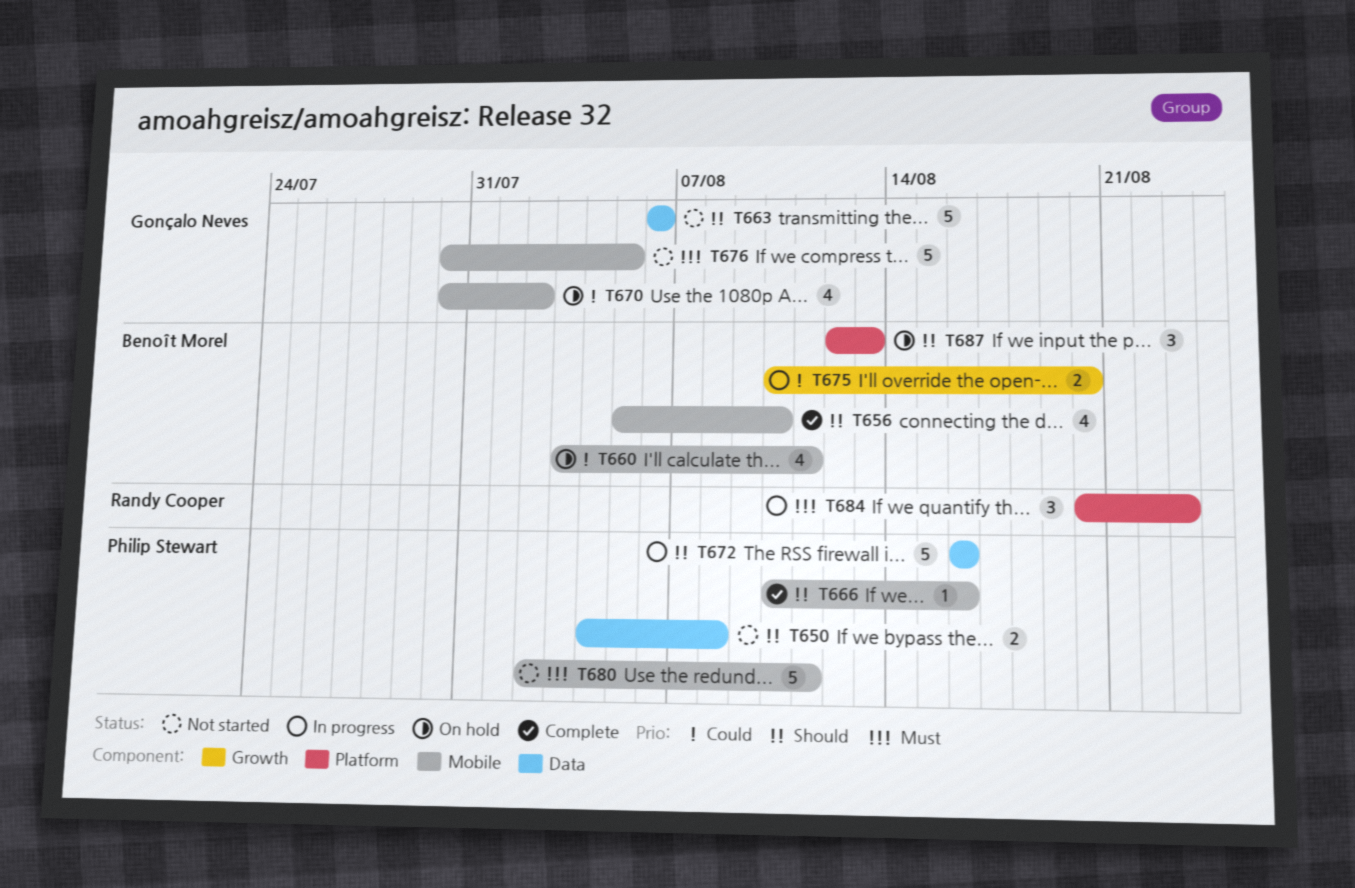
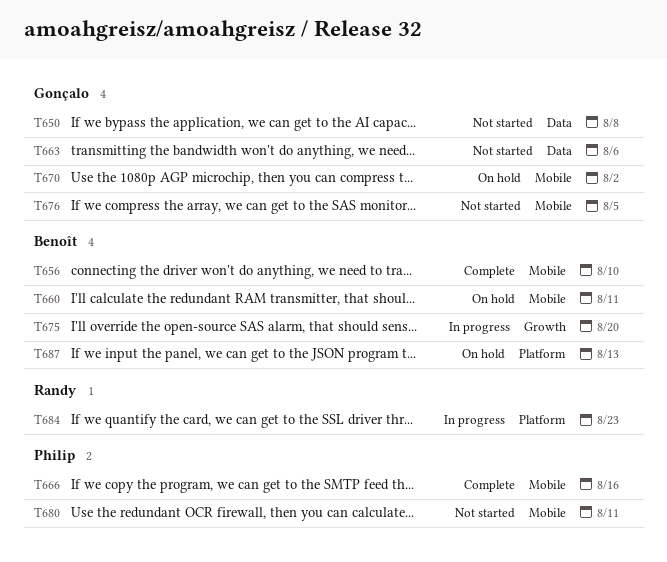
T650, owner: Philip Stewart -> Gonçalo Neves
T672: present -> none

